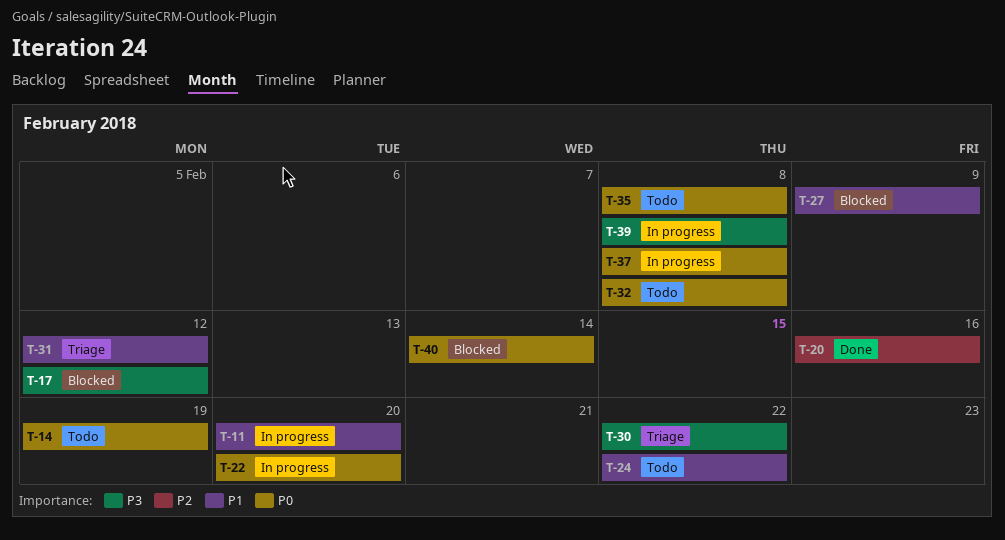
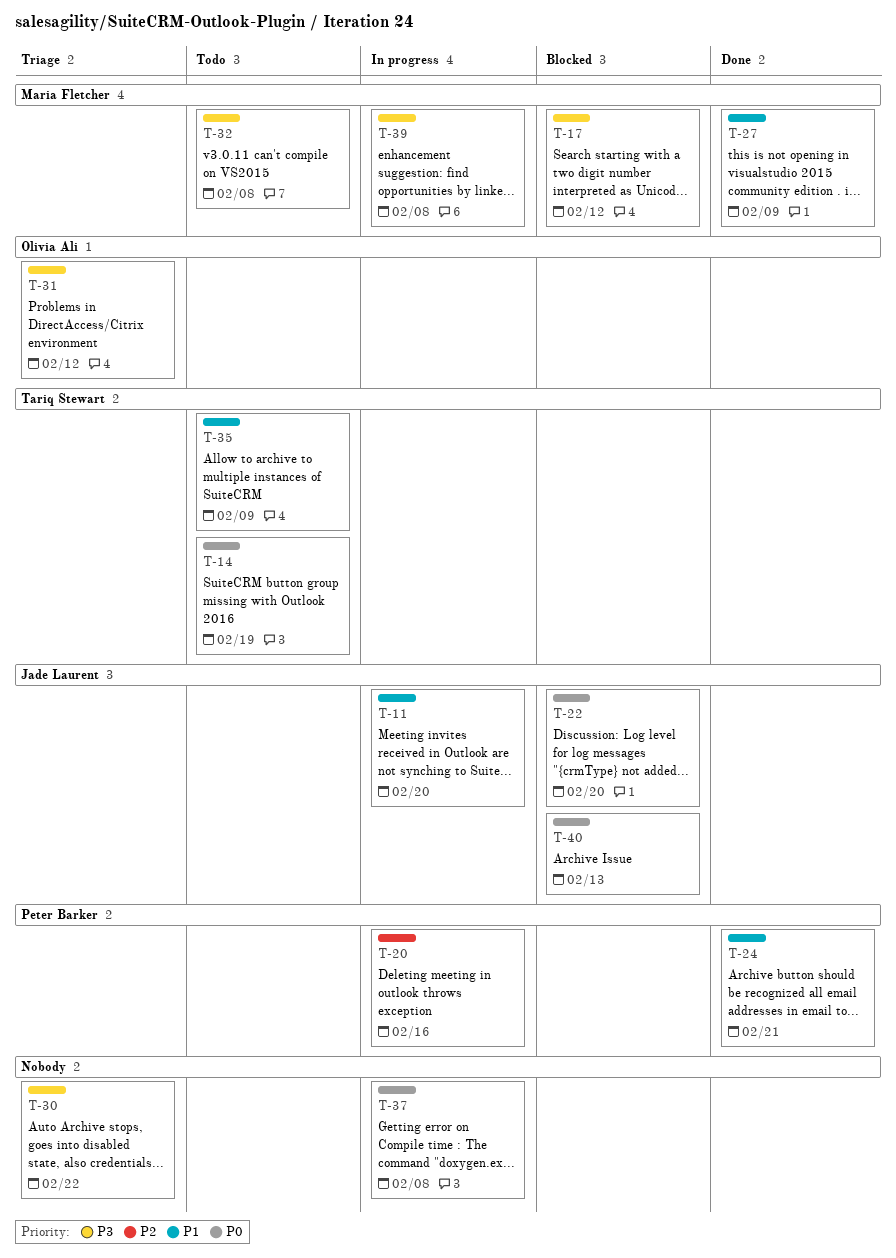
T-20, status: Done -> In progress
T-22, status: In progress -> Blocked
T-24, status: Todo -> Done
T-24, due: Feb 22 -> Feb 21
T-27, status: Blocked -> Done
T-31, priority: P1 -> P3
T-32, priority: P0 -> P3
T-35, priority: P0 -> P1
T-35, due: Feb 8 -> Feb 9
T-40, due: Feb 14 -> Feb 13

